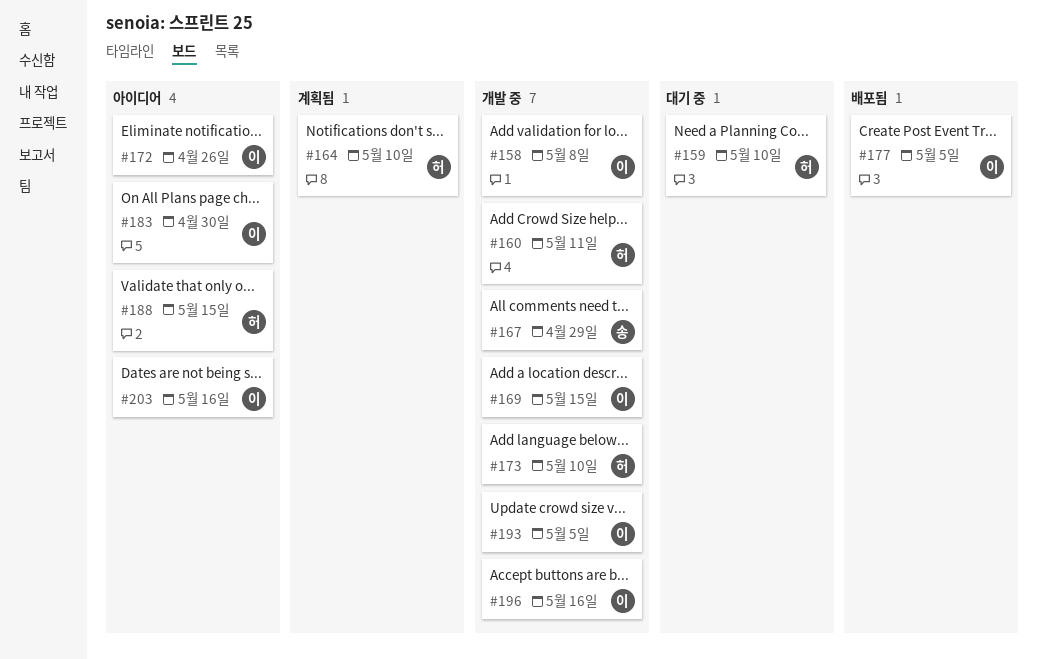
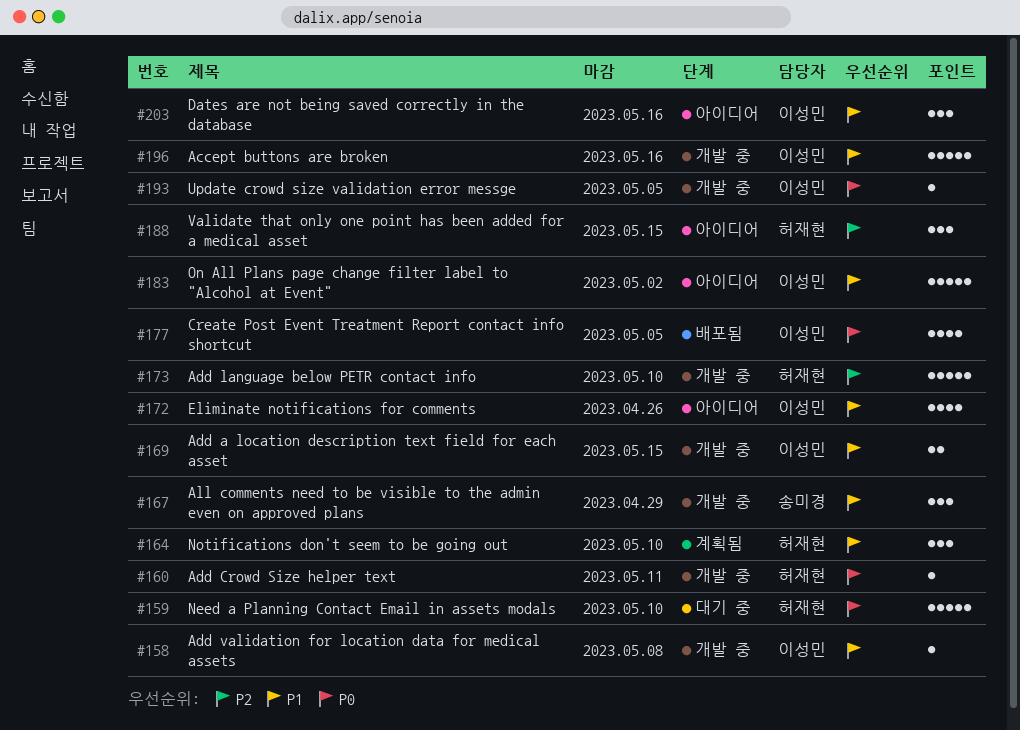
#183, due: Apr 30 -> May 2

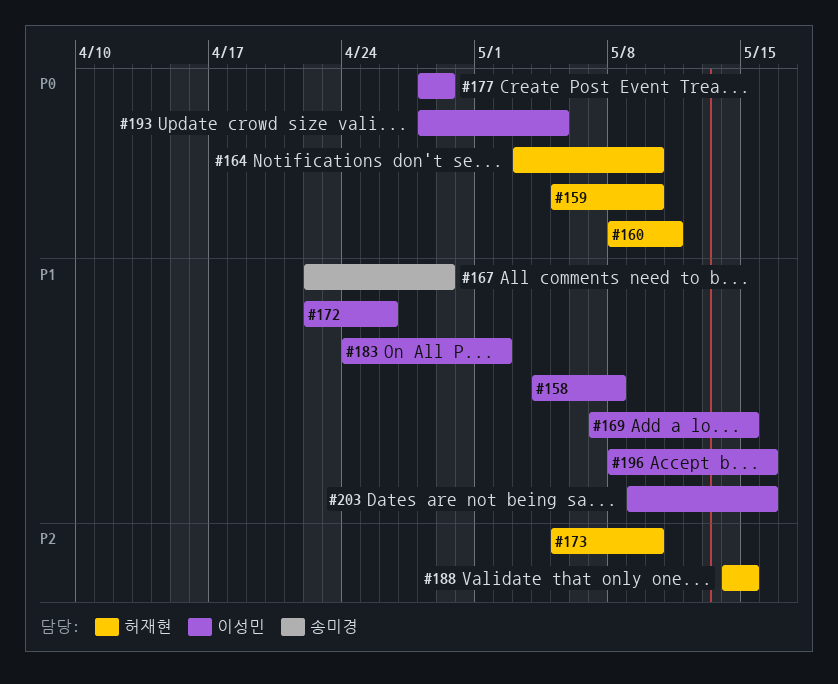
#164, priority: P1 -> P0
#177, due: May 5 -> Apr 29

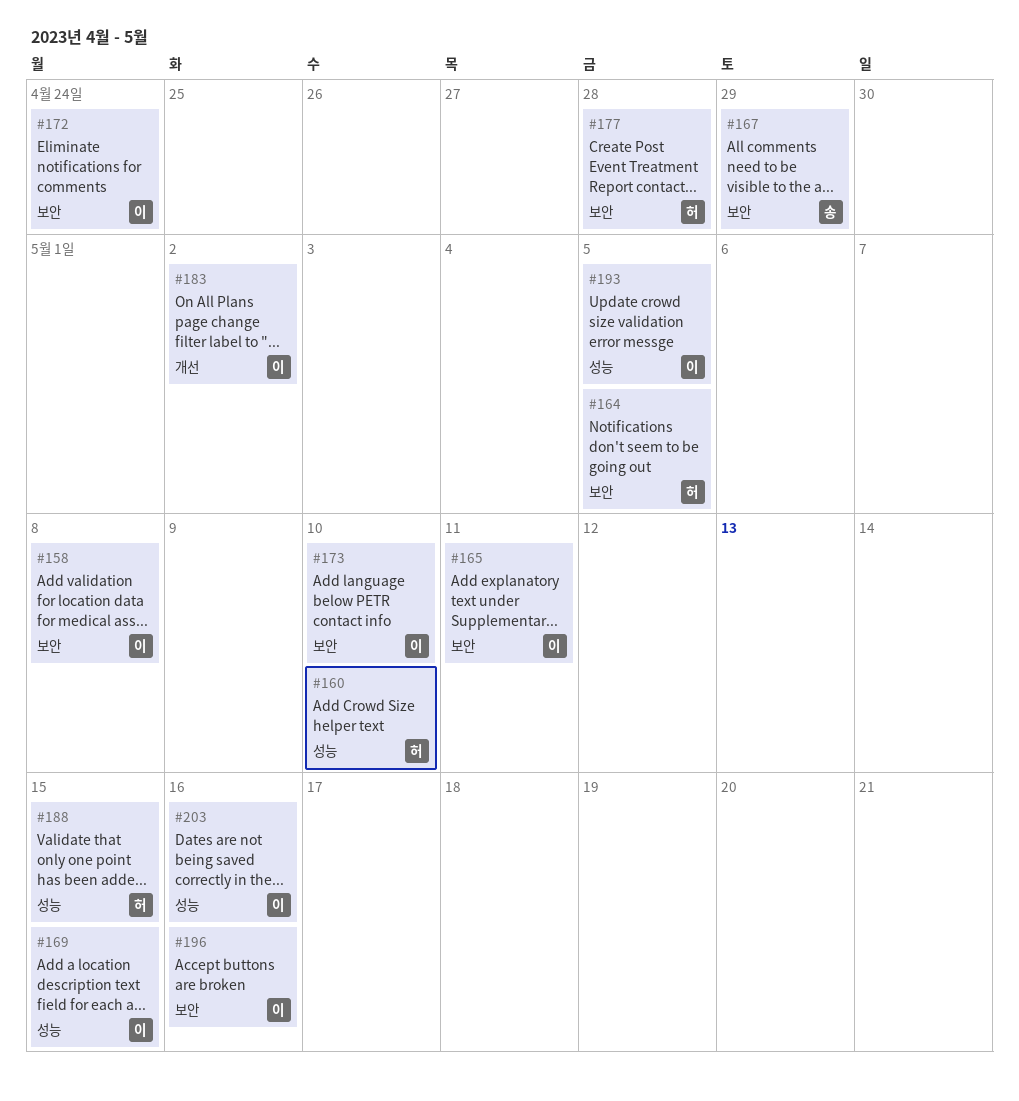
#159: present -> none
#160, due: May 11 -> May 10
#164, due: May 10 -> May 5
#165: none -> present
#172, due: Apr 26 -> Apr 24
#173, owner: 허재현 -> 이성민
#177, owner: 이성민 -> 허재현
#177, due: Apr 29 -> Apr 28

